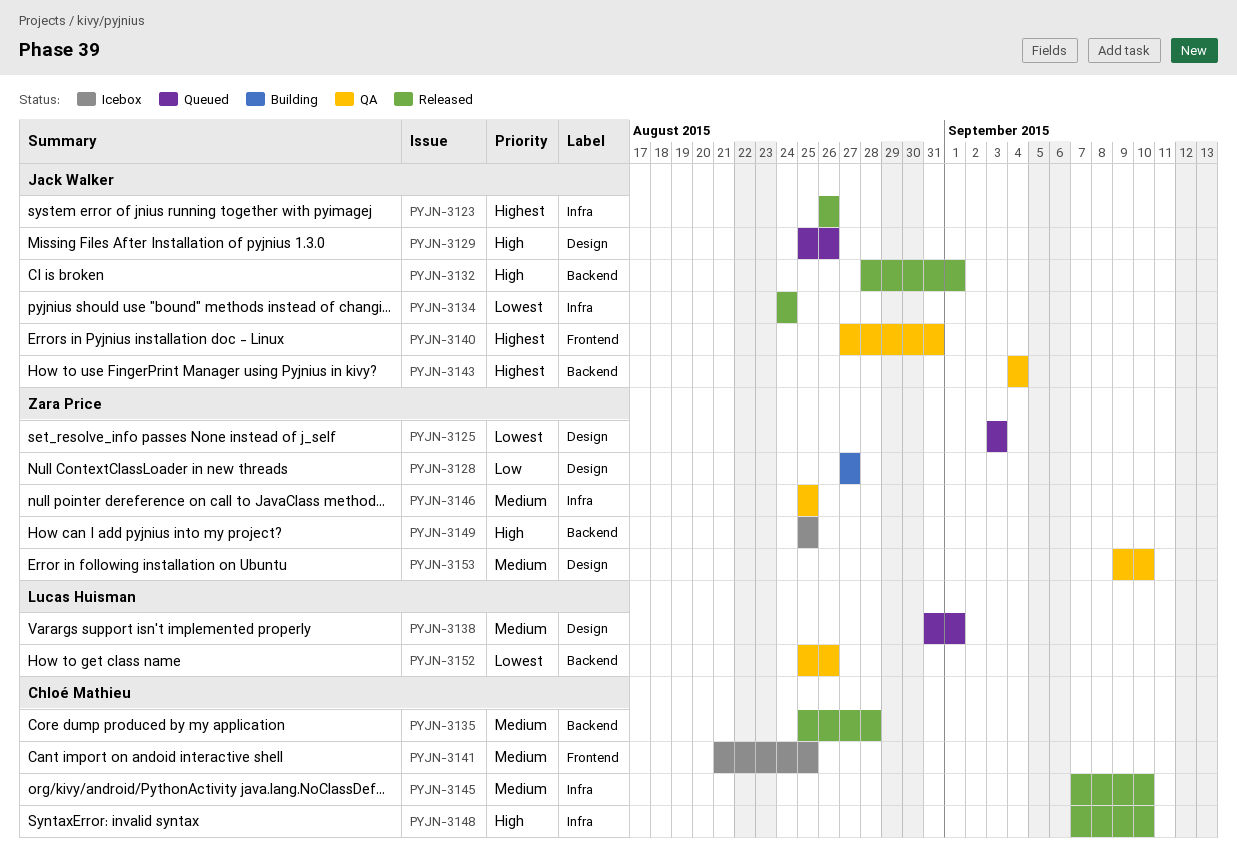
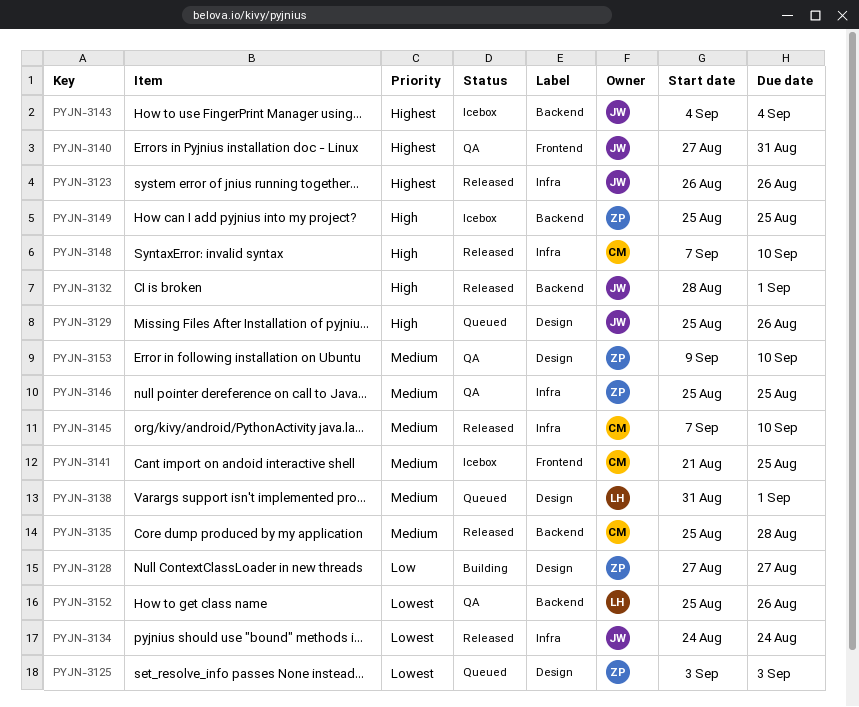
PYJN-3143, status: QA -> Icebox

